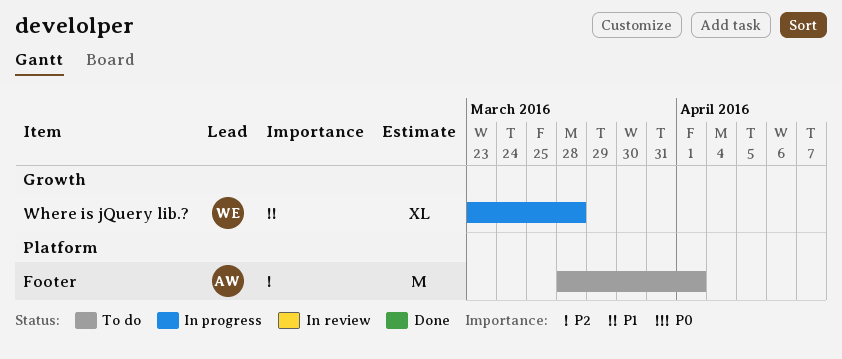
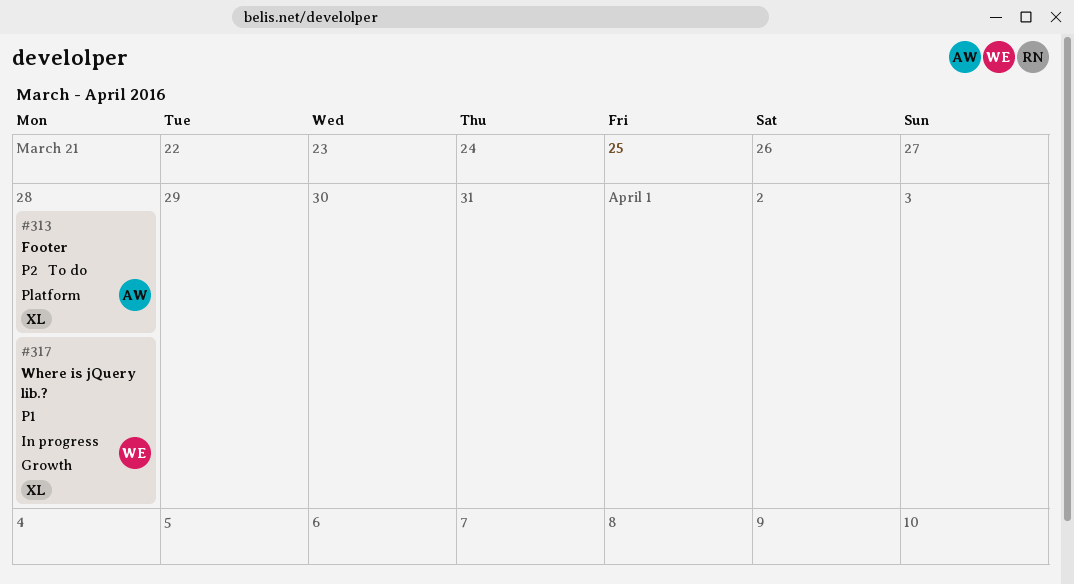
Footer, estimate: M -> XL
Footer, due: Apr 1 -> Mar 28

